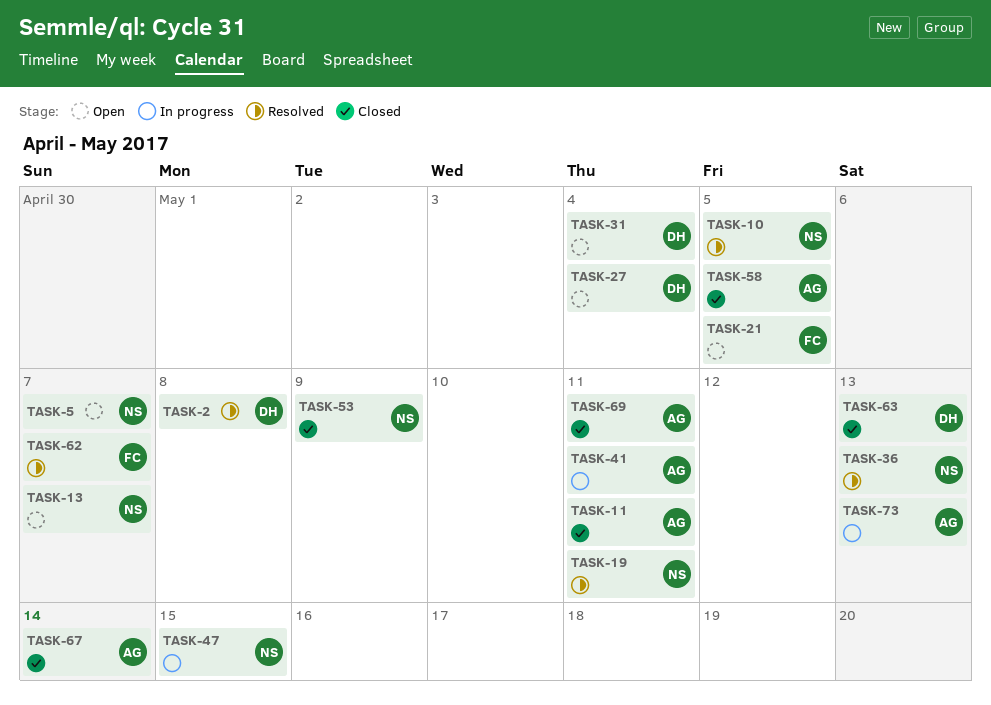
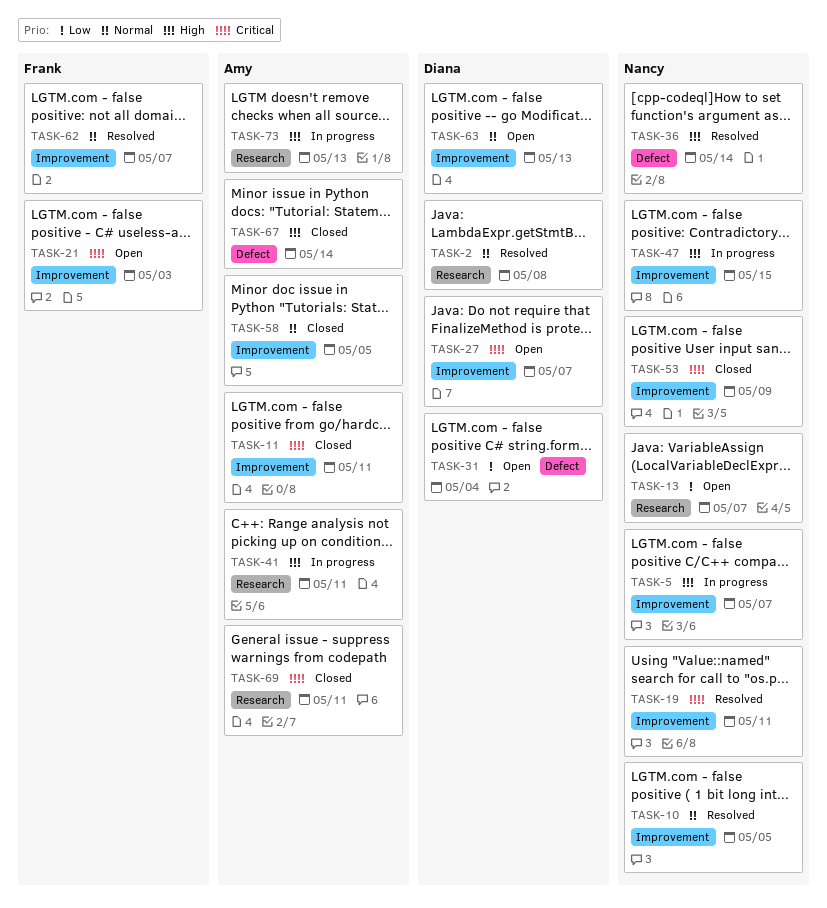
TASK-5, status: Open -> In progress
TASK-21, due: May 5 -> May 3
TASK-27, due: May 4 -> May 7
TASK-36, due: May 13 -> May 14
TASK-63, status: Closed -> Open

